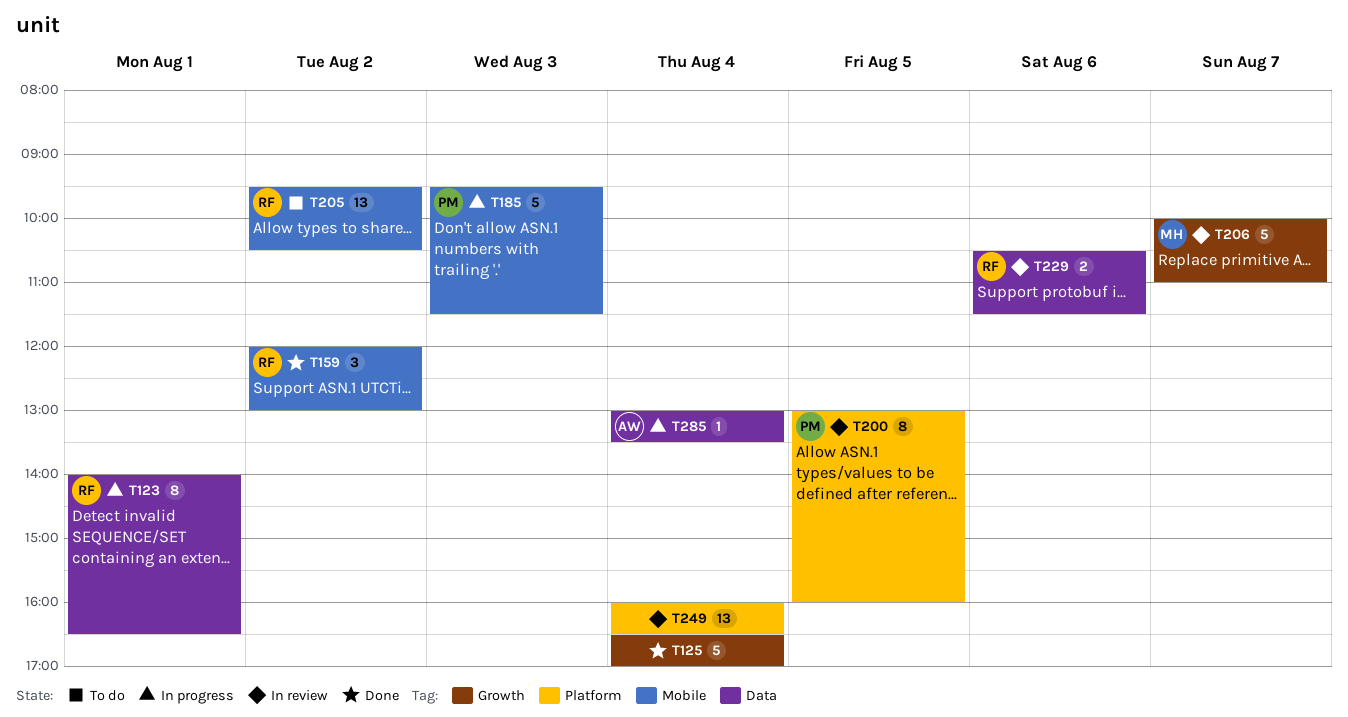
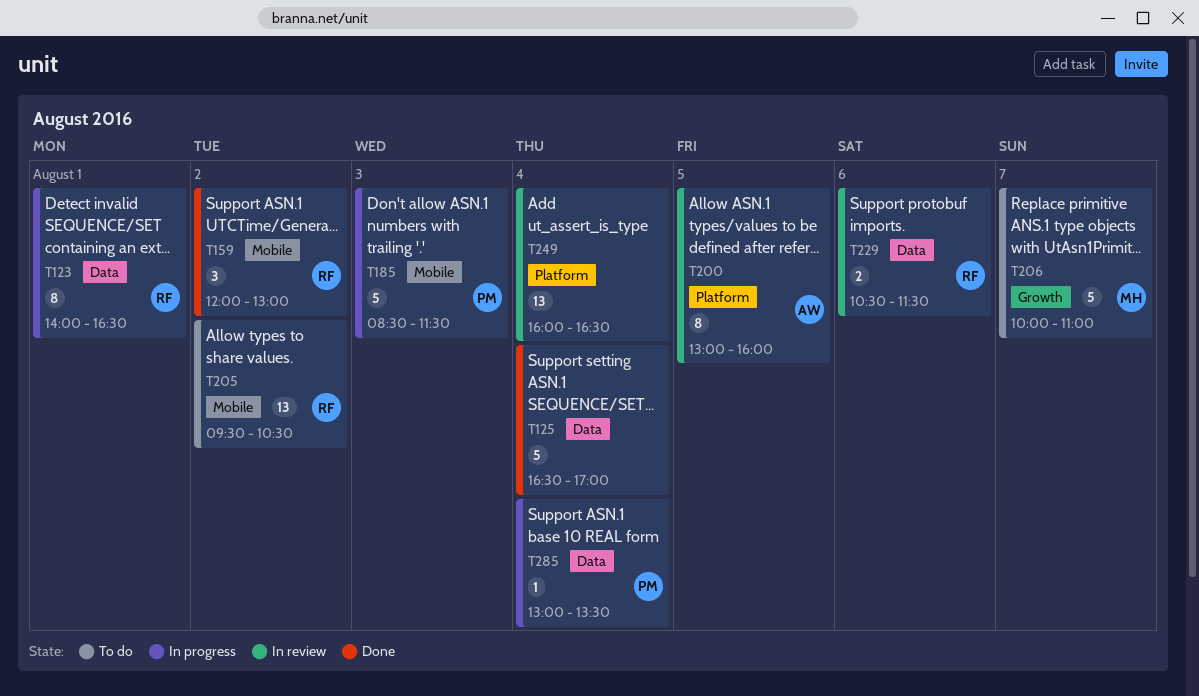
T125, label: Growth -> Data
T185, begins: 09:30 -> 08:30
T200, owner: PM -> AW
T206, status: In review -> To do
T285, owner: AW -> PM

